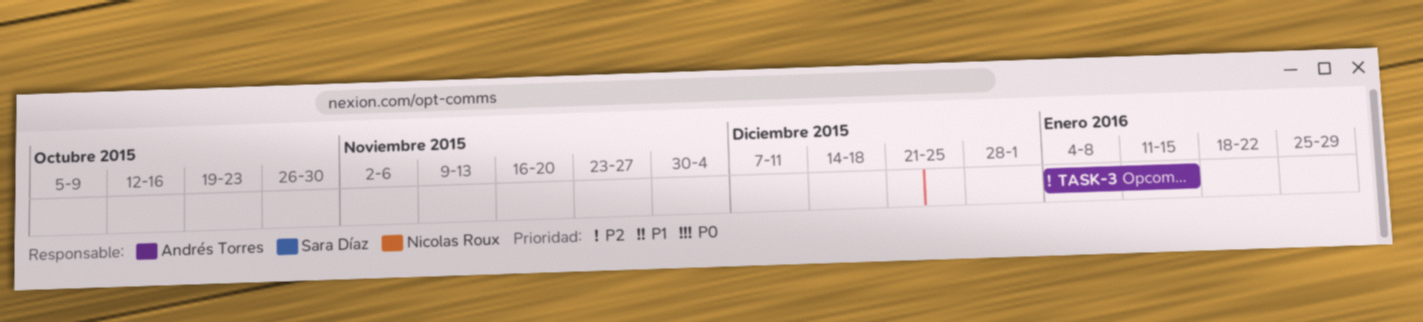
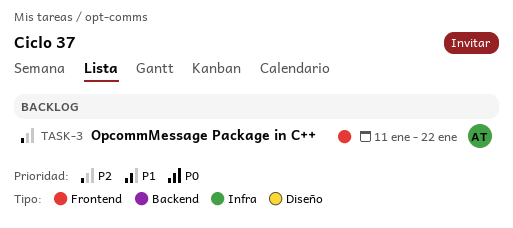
TASK-3, start: Jan 4 -> Jan 11
TASK-3, due: Jan 15 -> Jan 22

